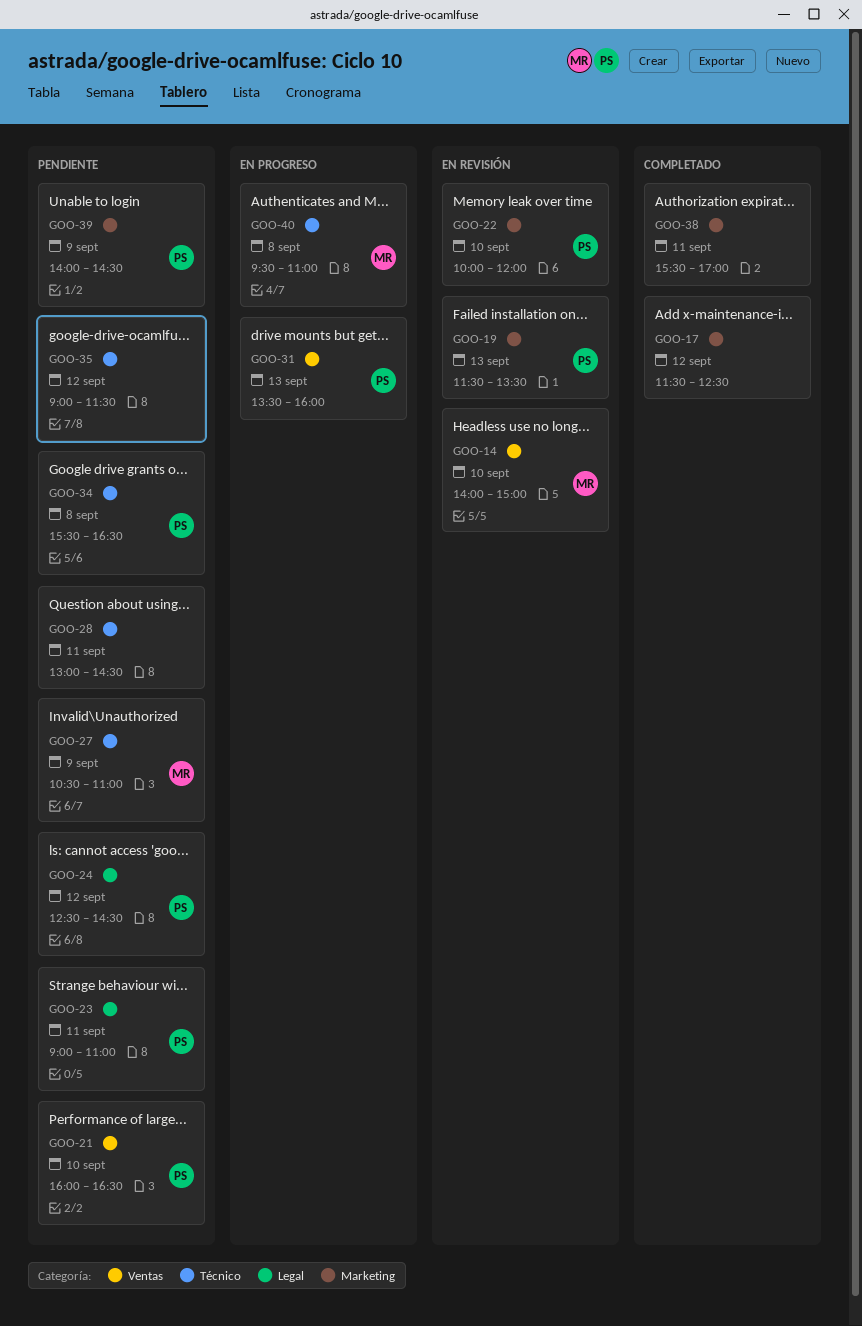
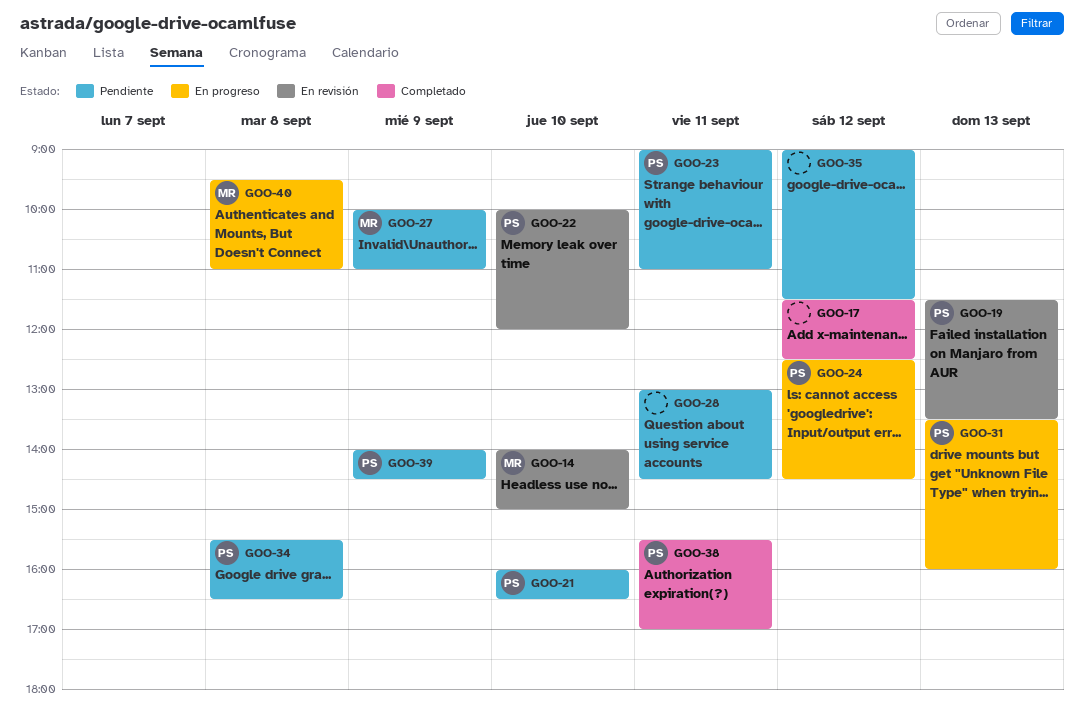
GOO-24, status: Pendiente -> En progreso
GOO-27, begins: 10:30 -> 10:00
GOO-38, owner: none -> PS

